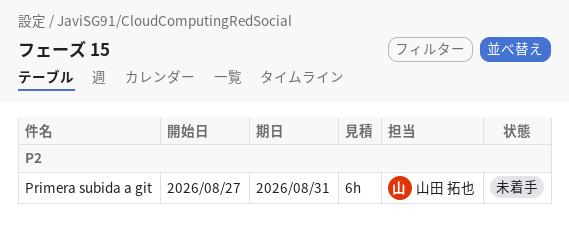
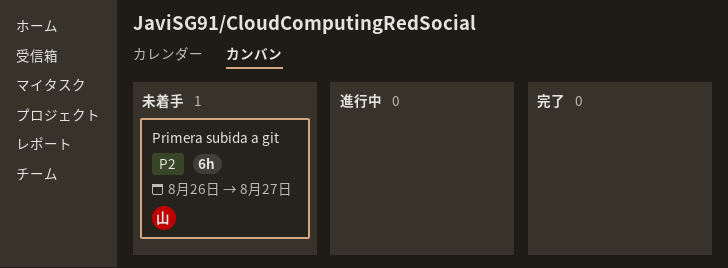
Primera subida a git, start: Aug 27 -> Aug 26
Primera subida a git, due: Aug 31 -> Aug 27

